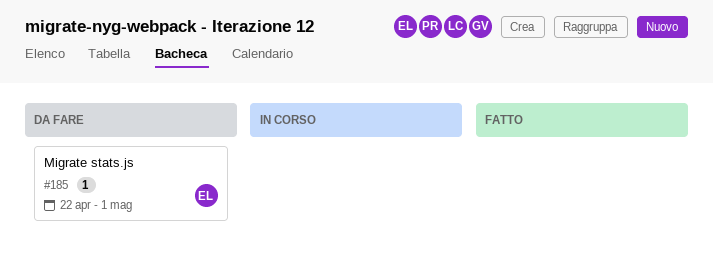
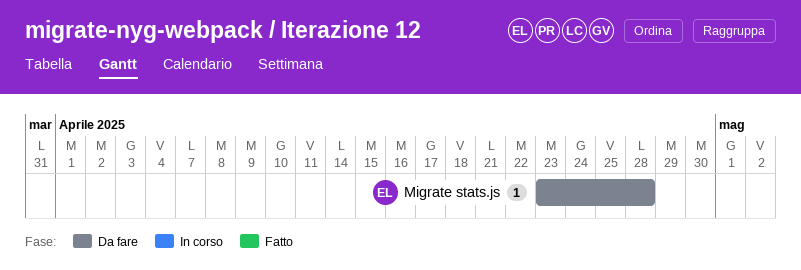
Migrate stats.js, start: Apr 22 -> Apr 23
Migrate stats.js, due: May 1 -> Apr 28

